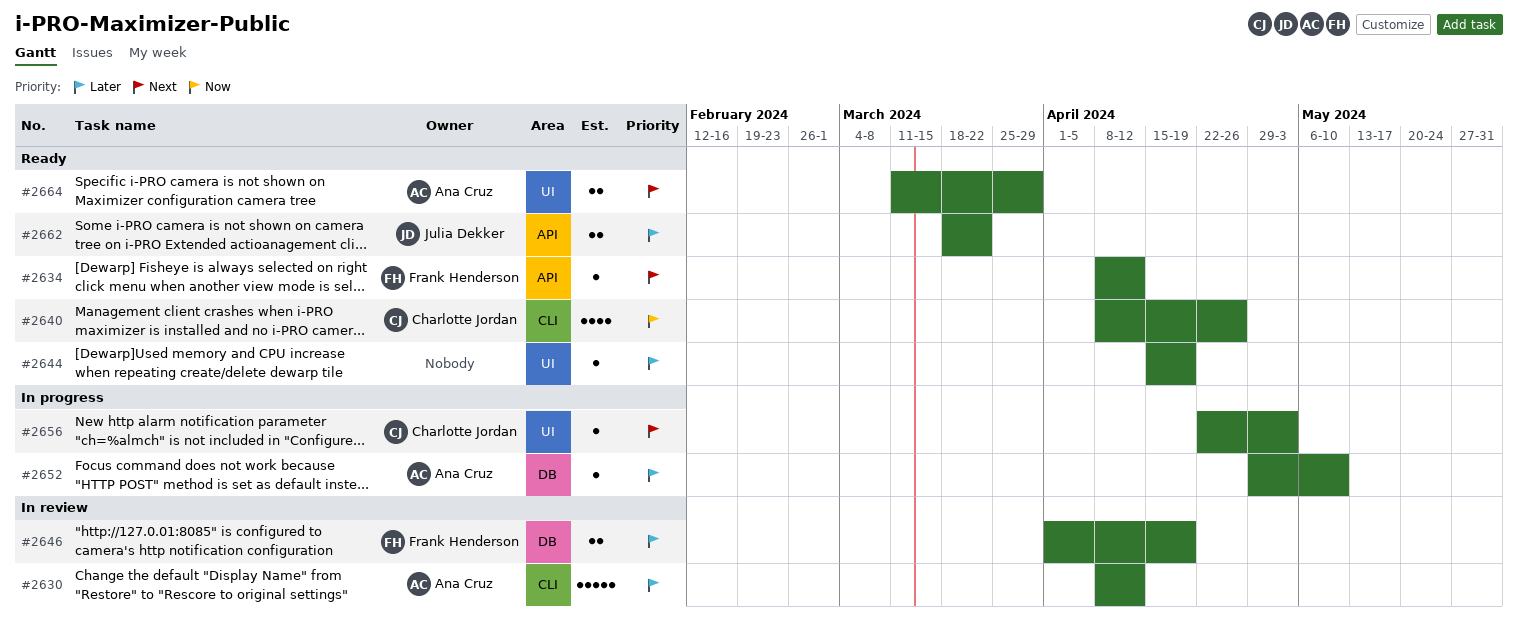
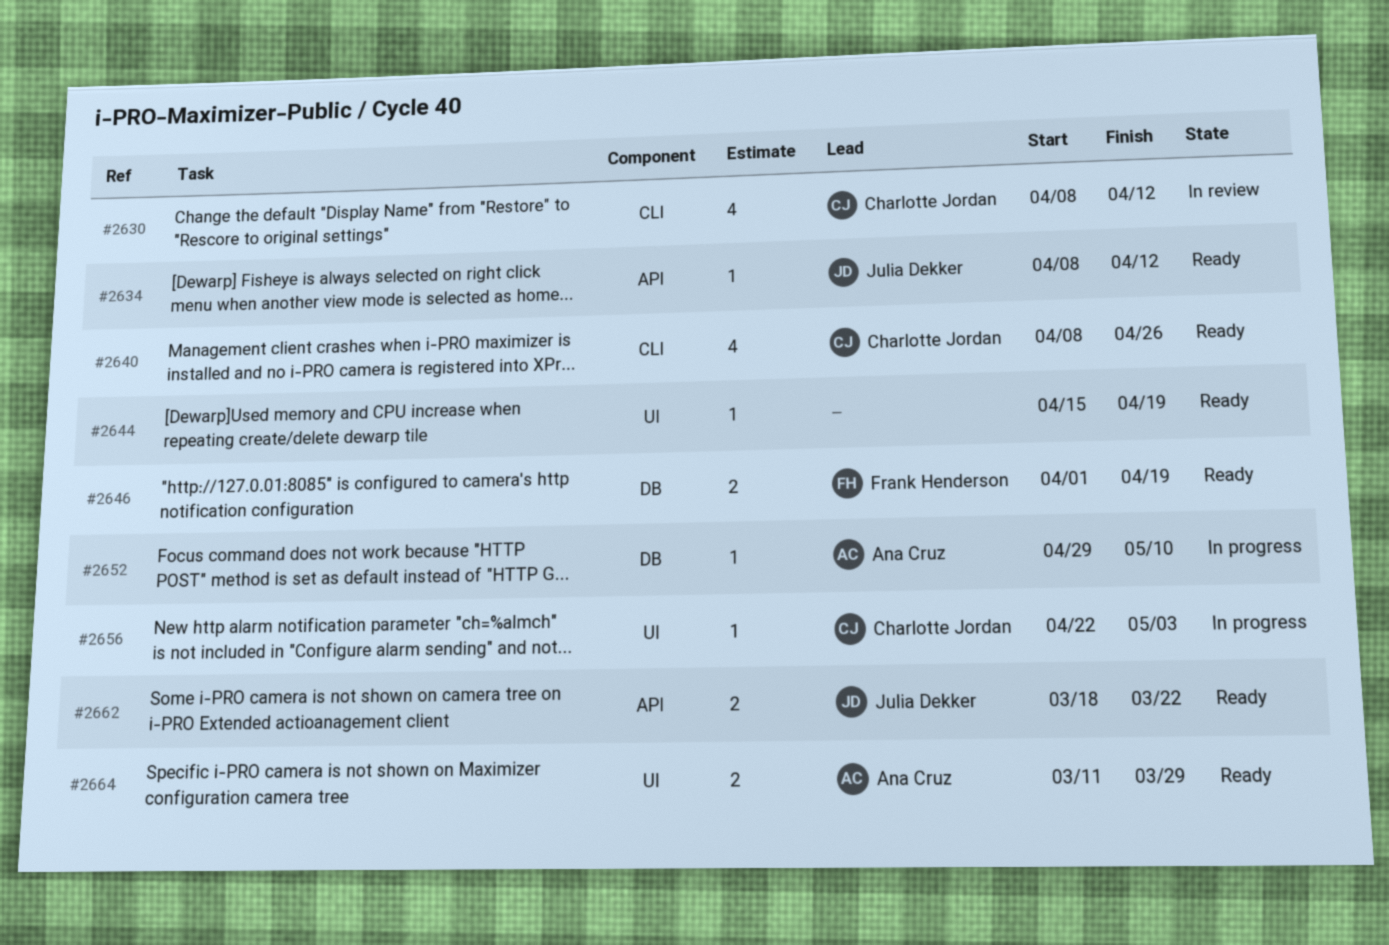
#2630, owner: Ana Cruz -> Charlotte Jordan
#2630, estimate: 5 -> 4
#2634, owner: Frank Henderson -> Julia Dekker
#2646, status: In review -> Ready

